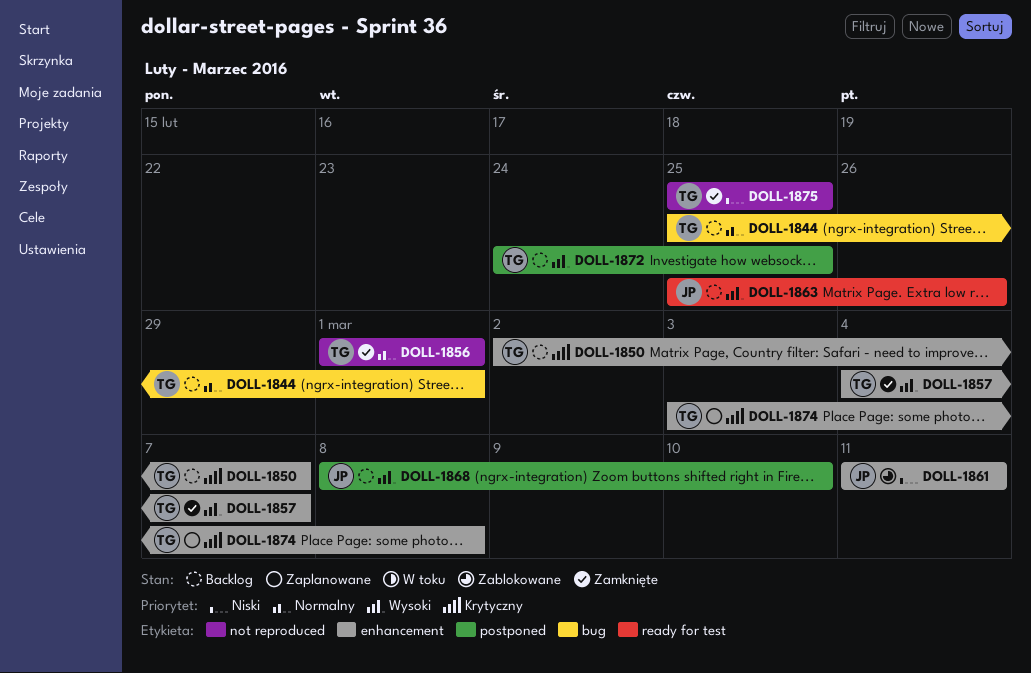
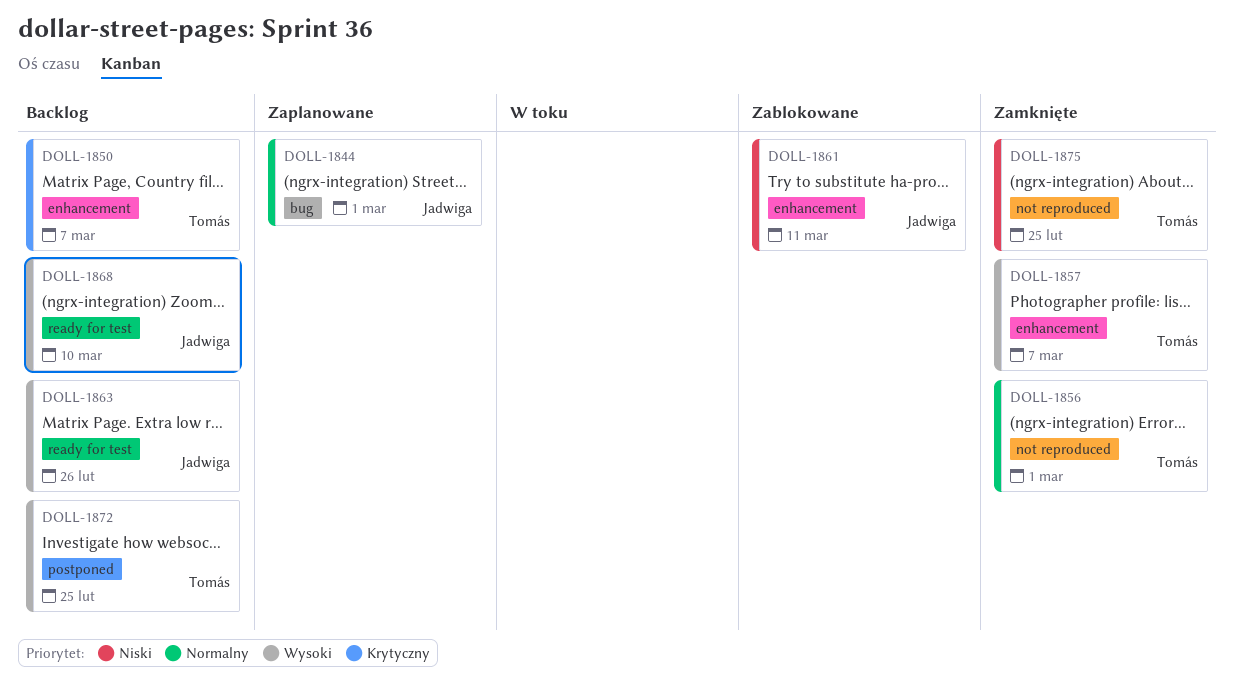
DOLL-1844, status: Backlog -> Zaplanowane
DOLL-1844, owner: Tomás -> Jadwiga
DOLL-1868, label: postponed -> ready for test
DOLL-1874: present -> none

